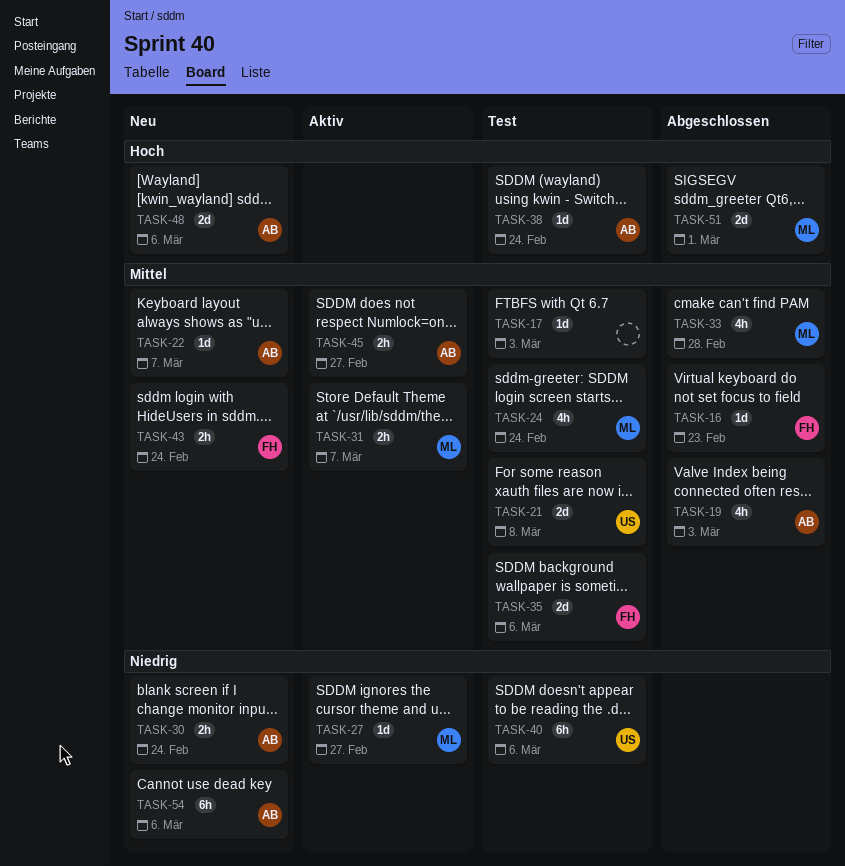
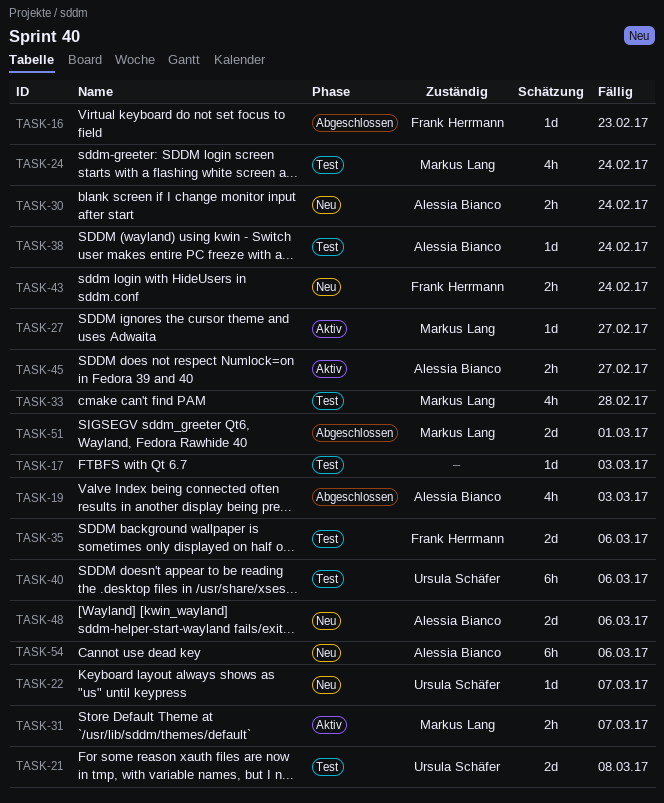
TASK-22, owner: Alessia Bianco -> Ursula Schäfer
TASK-33, status: Abgeschlossen -> Test

